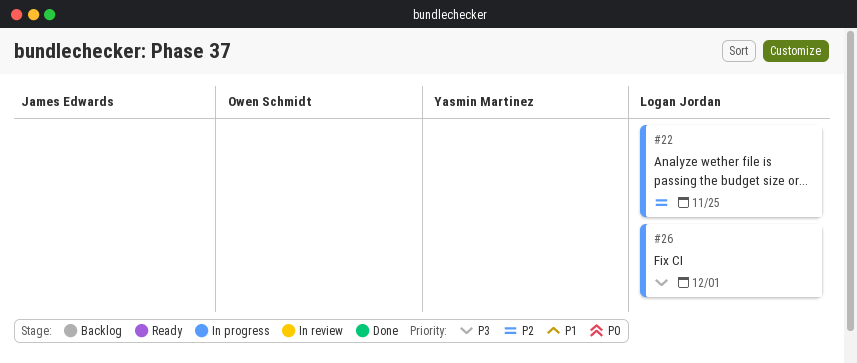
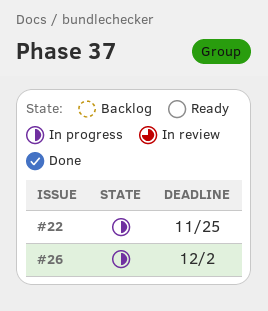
#26, due: Dec 1 -> Dec 2

